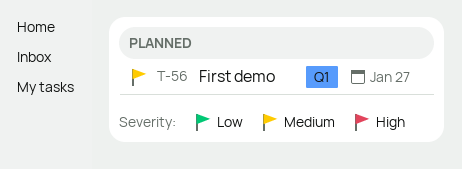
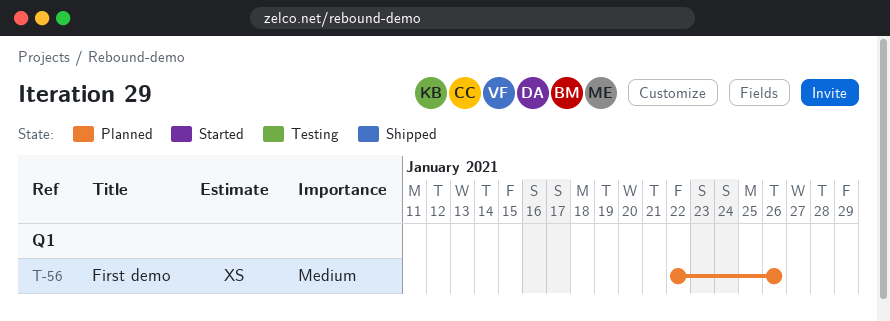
T-56, due: Jan 27 -> Jan 26

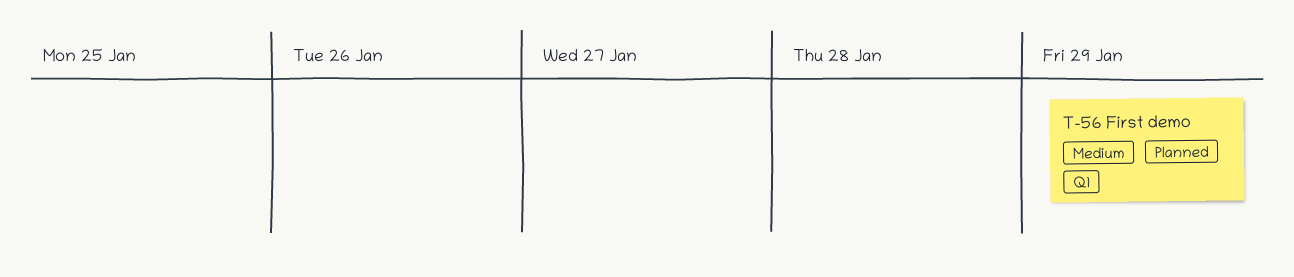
T-56, due: Jan 26 -> Jan 29

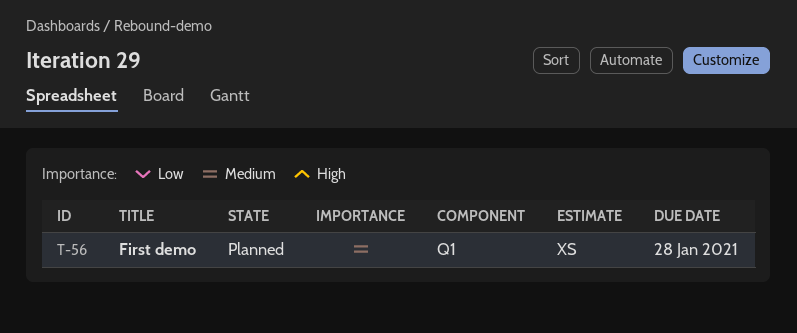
T-56, due: Jan 29 -> Jan 28

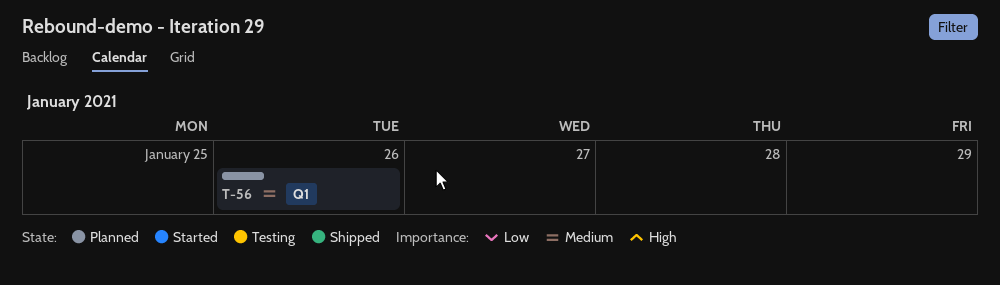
T-56, due: Jan 28 -> Jan 26

